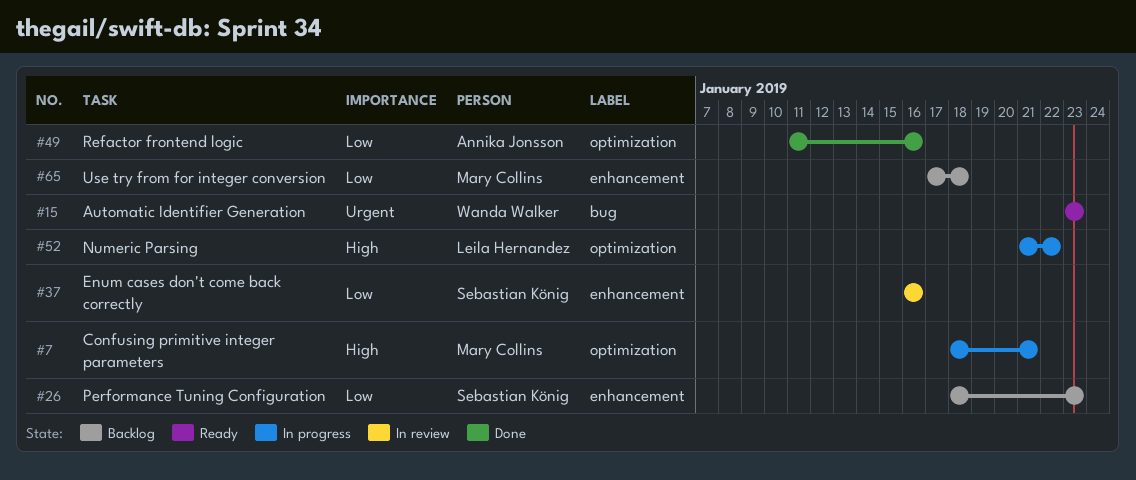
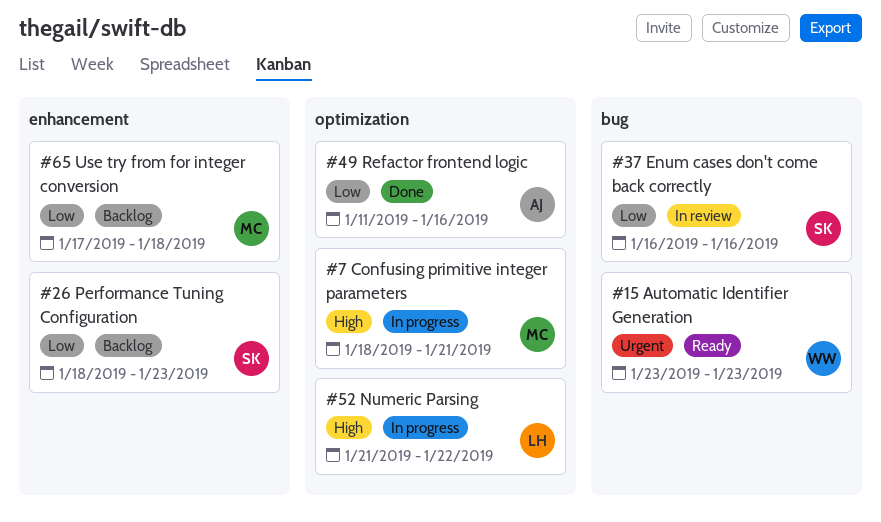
#37, label: enhancement -> bug

